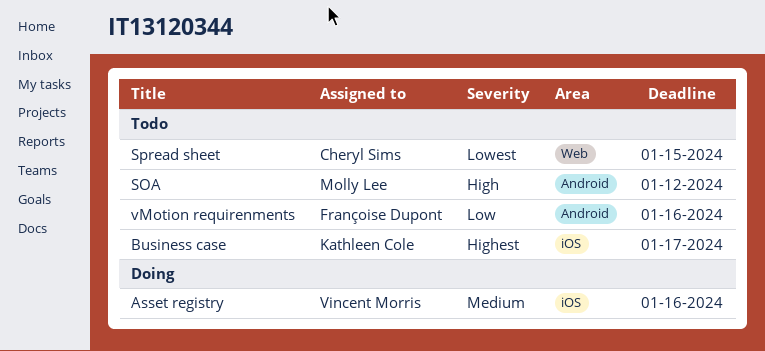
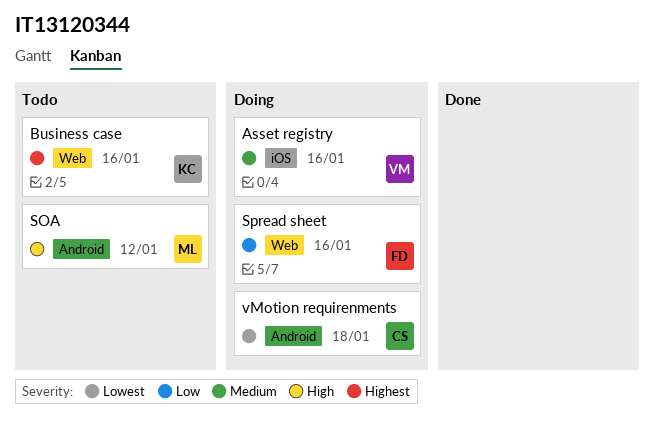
Business case, label: iOS -> Web
Business case, due: Jan 17 -> Jan 16
Spread sheet, status: Todo -> Doing
Spread sheet, owner: Cheryl Sims -> Françoise Dupont
Spread sheet, priority: Lowest -> Low
Spread sheet, due: Jan 15 -> Jan 16
vMotion requirenments, status: Todo -> Doing
vMotion requirenments, owner: Françoise Dupont -> Cheryl Sims
vMotion requirenments, priority: Low -> Lowest
vMotion requirenments, due: Jan 16 -> Jan 18

